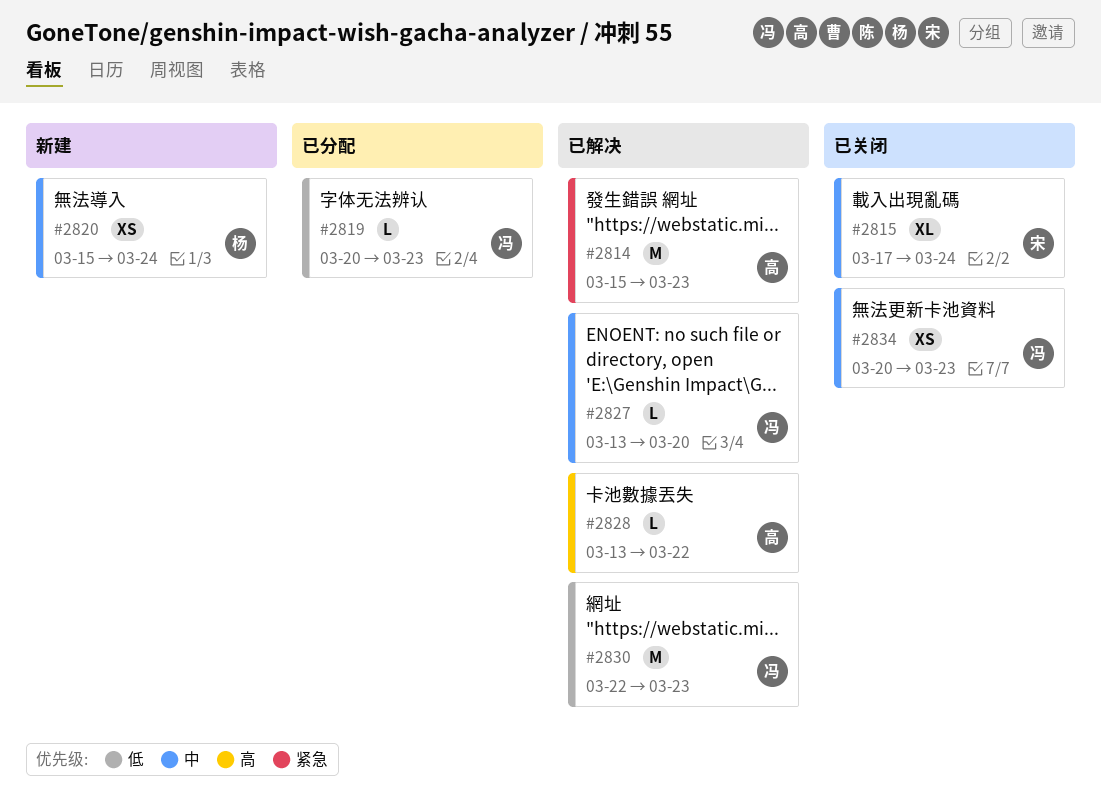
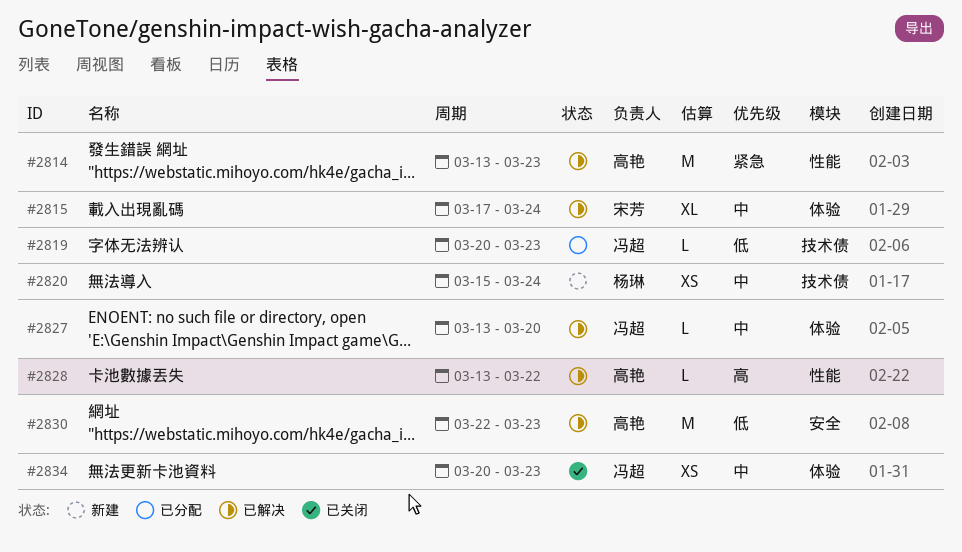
#2814, start: Mar 15 -> Mar 13
#2815, status: 已关闭 -> 已解决
#2830, owner: 冯超 -> 高艳

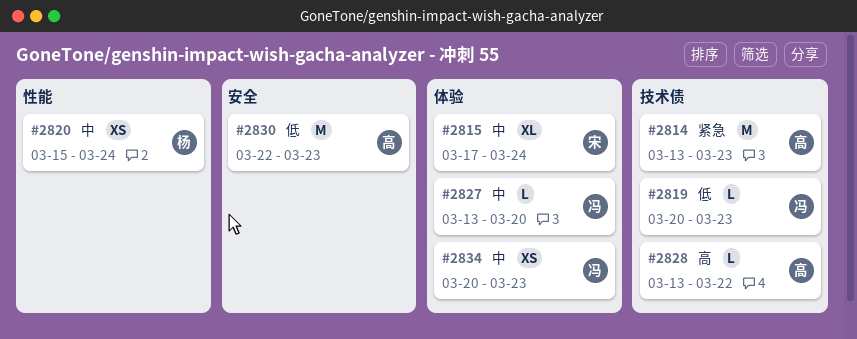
#2814, label: 性能 -> 技术债
#2820, label: 技术债 -> 性能
#2828, label: 性能 -> 技术债

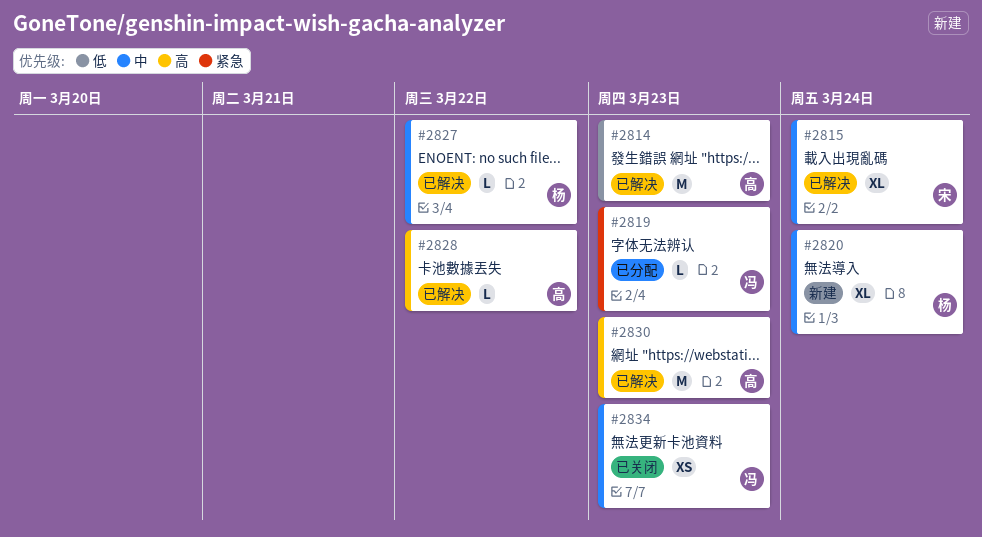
#2814, priority: 紧急 -> 低
#2819, priority: 低 -> 紧急
#2820, estimate: XS -> XL
#2827, owner: 冯 -> 杨
#2827, due: Mar 20 -> Mar 22
#2830, priority: 低 -> 高

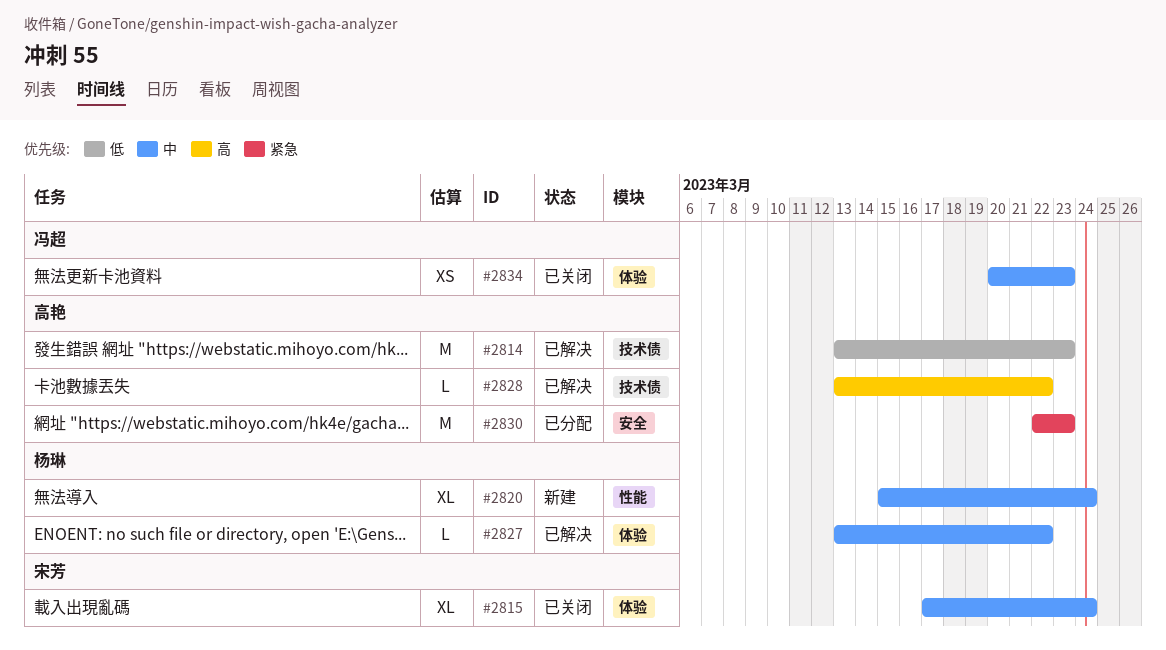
#2815, status: 已解决 -> 已关闭
#2819: present -> none
#2830, status: 已解决 -> 已分配
#2830, priority: 高 -> 紧急

